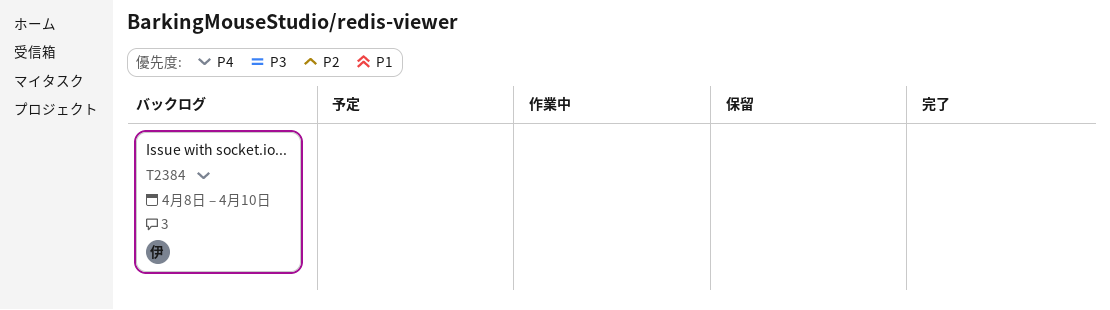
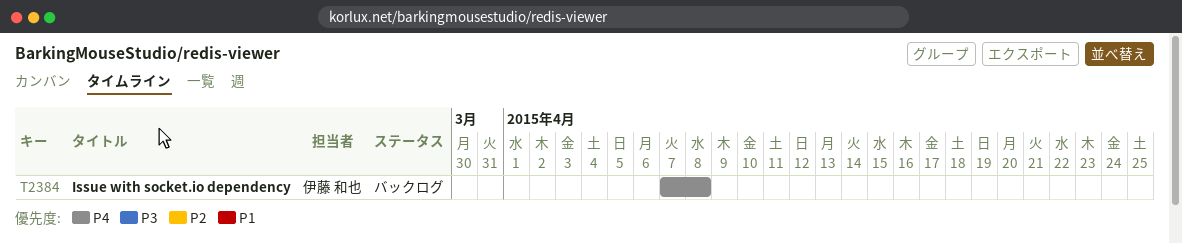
T2384, start: Apr 8 -> Apr 7
T2384, due: Apr 10 -> Apr 8

